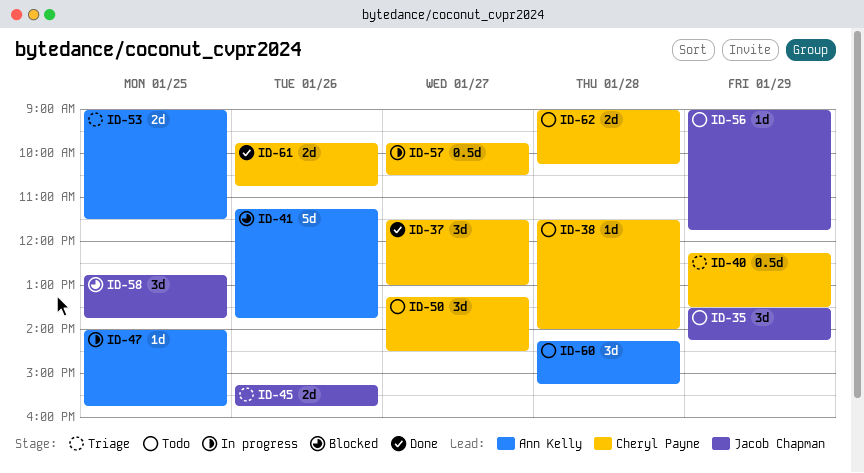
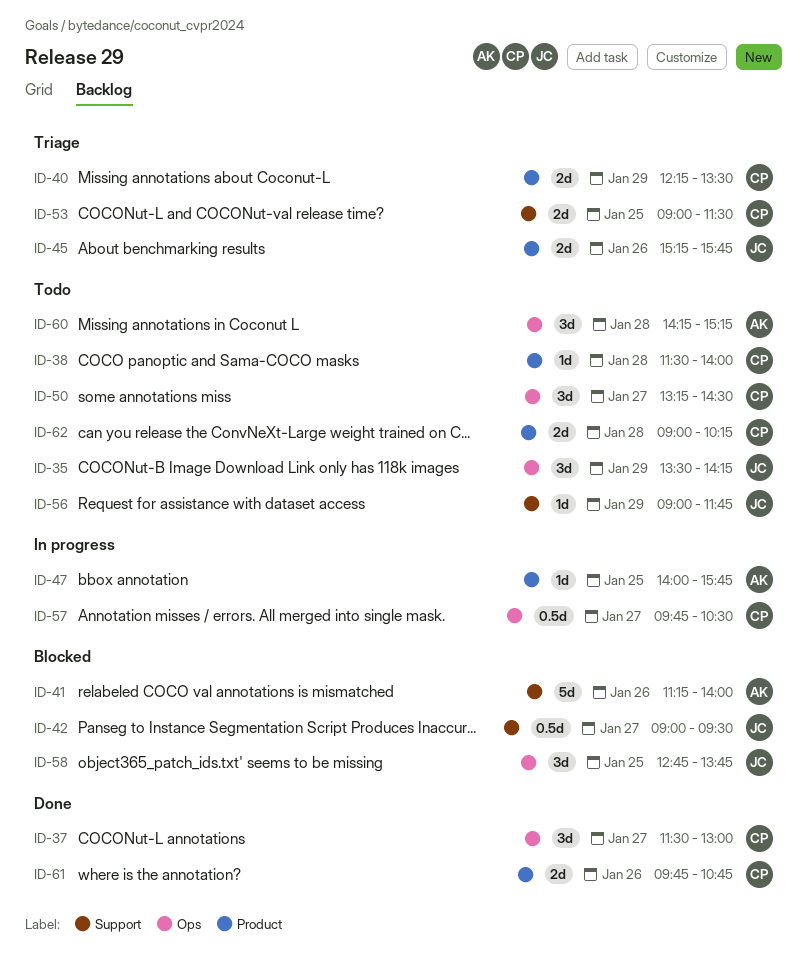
ID-40, estimate: 0.5d -> 2d
ID-41, ends: 13:45 -> 14:00
ID-42: none -> present
ID-53, owner: Ann Kelly -> Cheryl Payne

